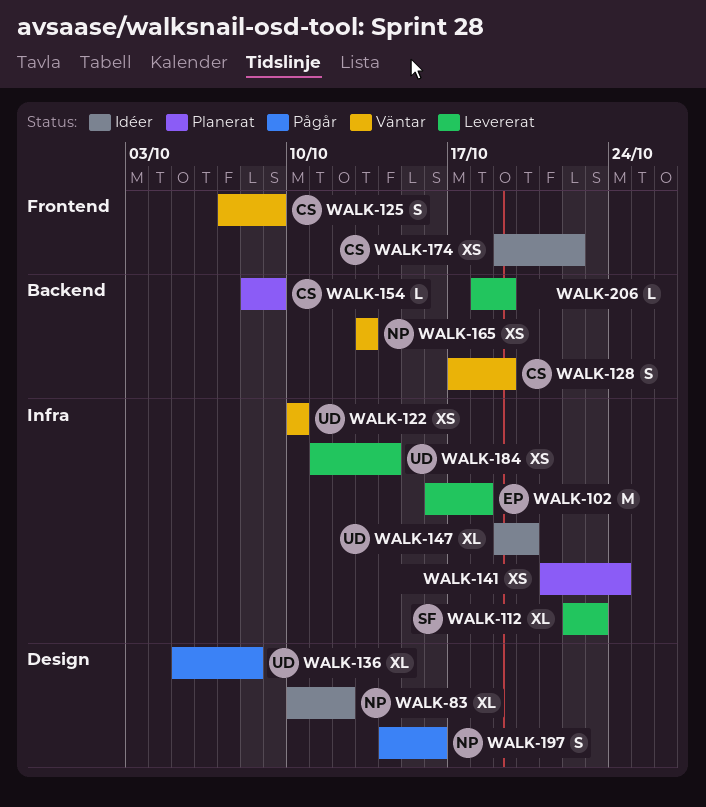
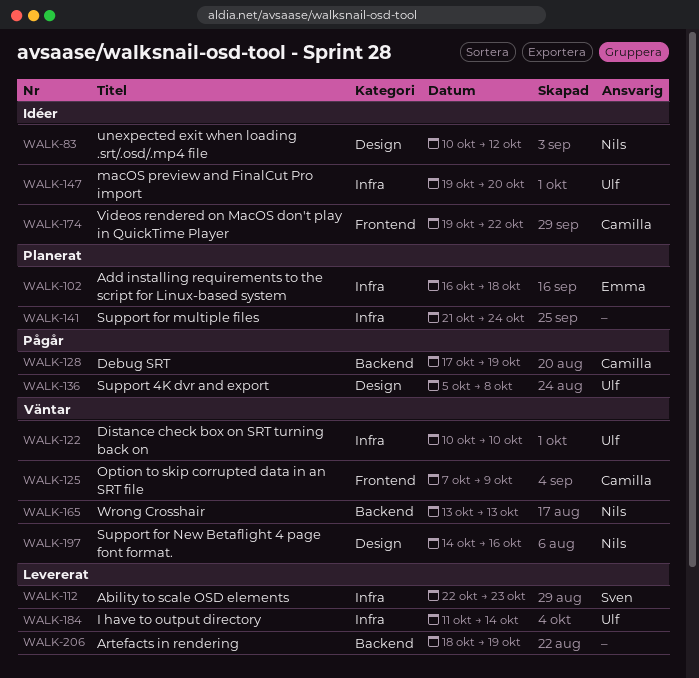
WALK-102, status: Levererat -> Planerat
WALK-128, status: Väntar -> Pågår
WALK-154: present -> none
WALK-197, status: Pågår -> Väntar

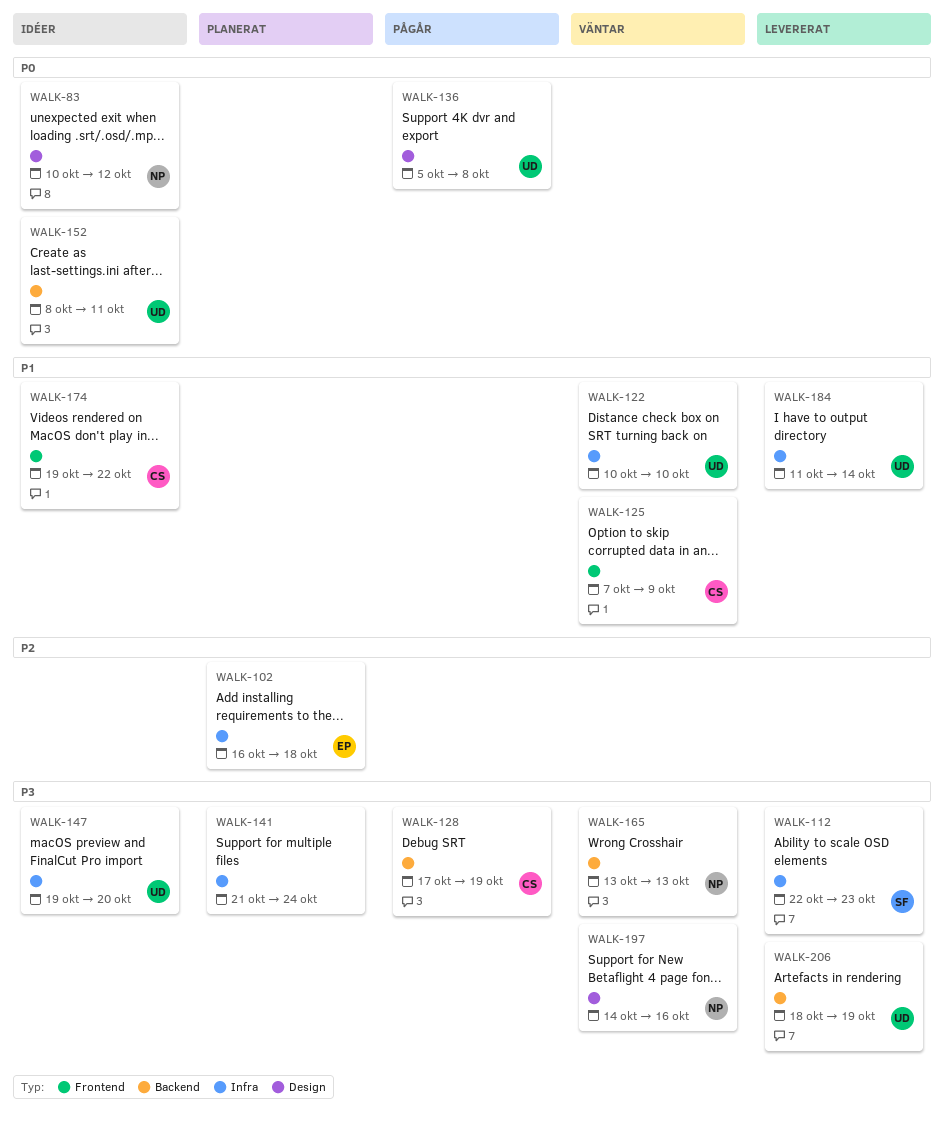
WALK-152: none -> present
WALK-206, owner: none -> Ulf

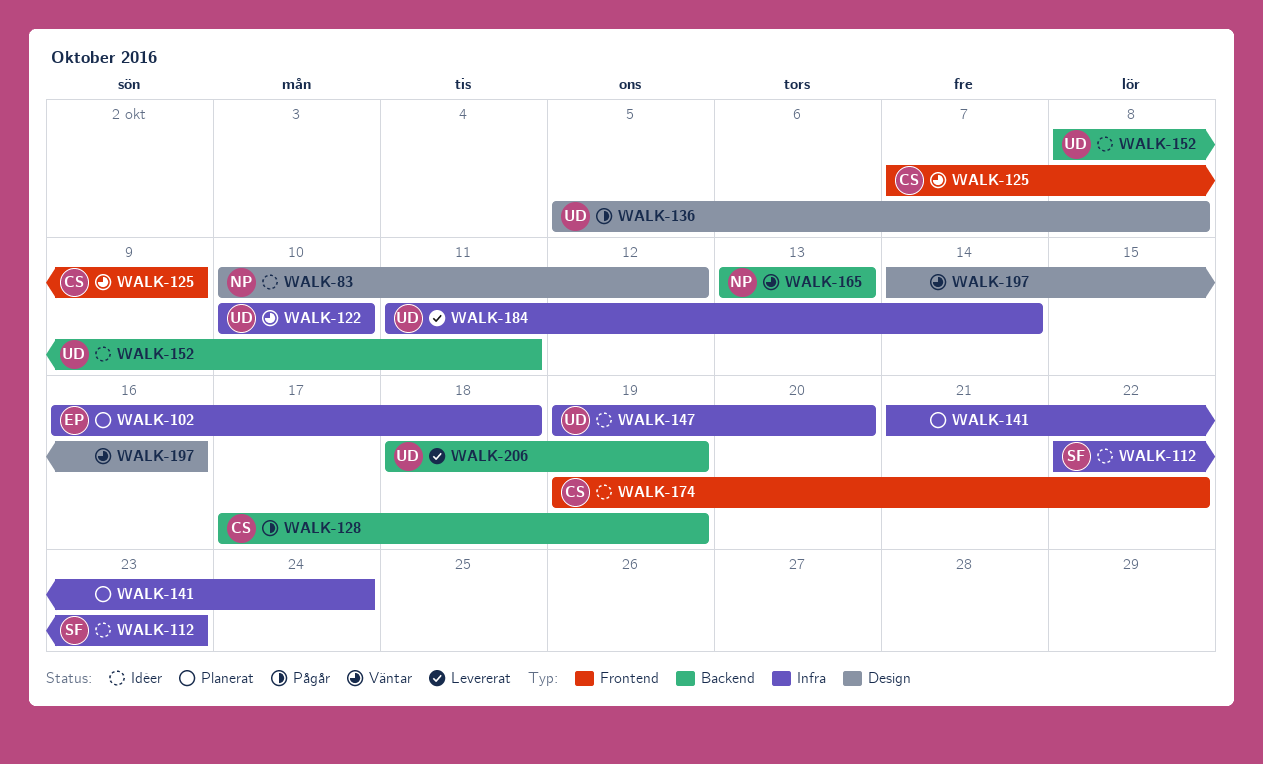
WALK-112, status: Levererat -> Idéer
WALK-197, owner: NP -> none

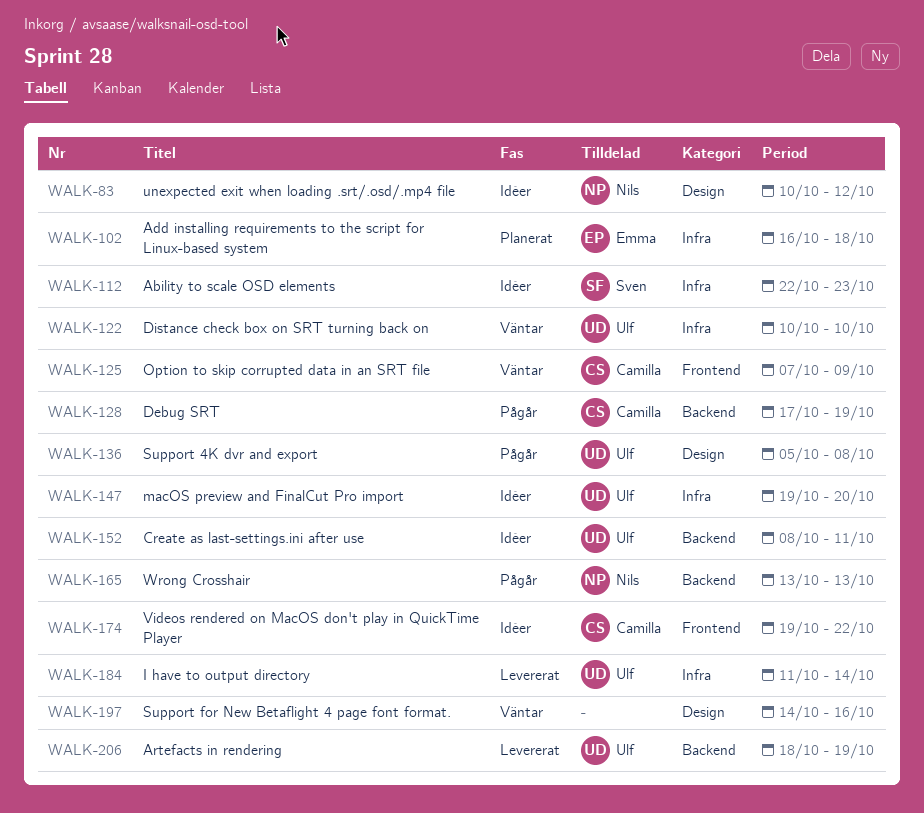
WALK-141: present -> none
WALK-165, status: Väntar -> Pågår

